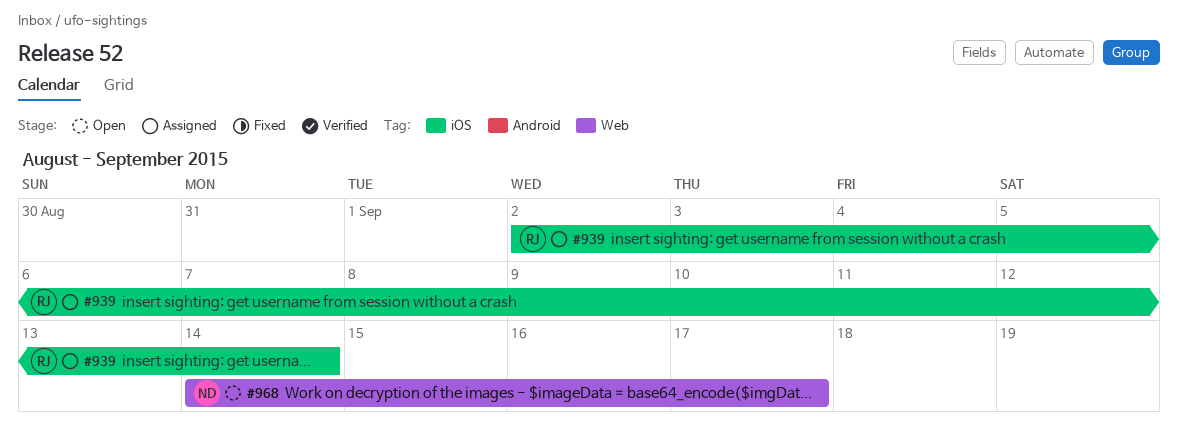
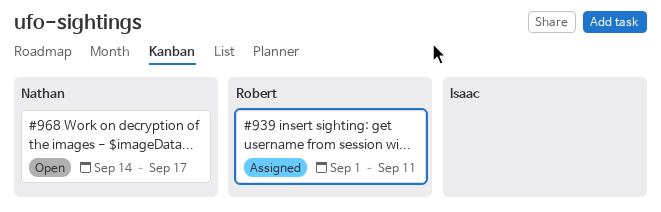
#939, start: Sep 2 -> Sep 1
#939, due: Sep 14 -> Sep 11

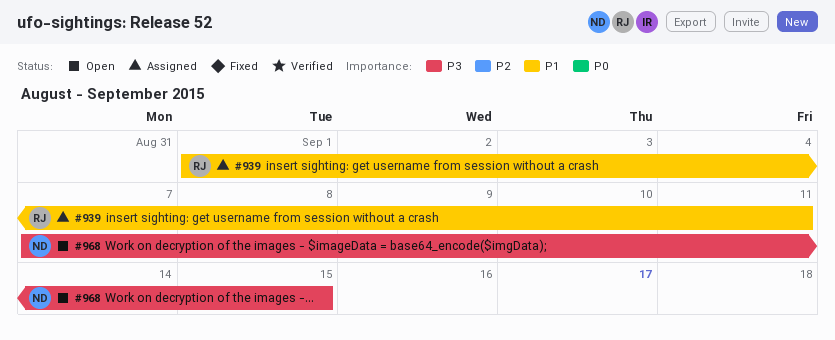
#968, start: Sep 14 -> Sep 7
#968, due: Sep 17 -> Sep 15

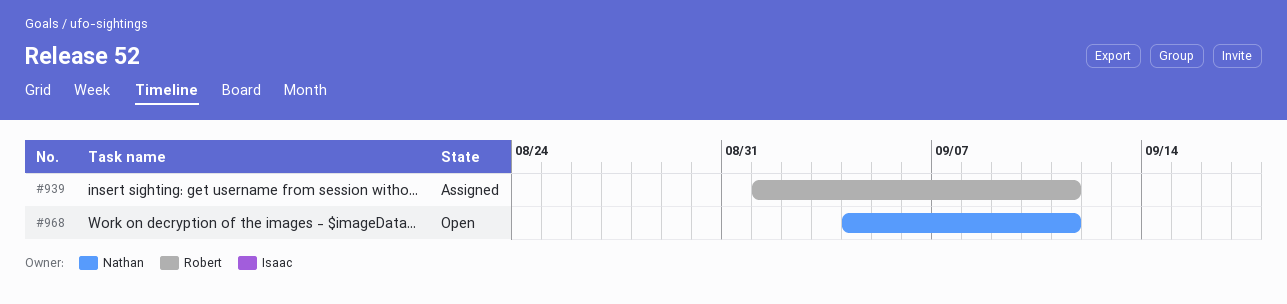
#968, start: Sep 7 -> Sep 4
#968, due: Sep 15 -> Sep 11

